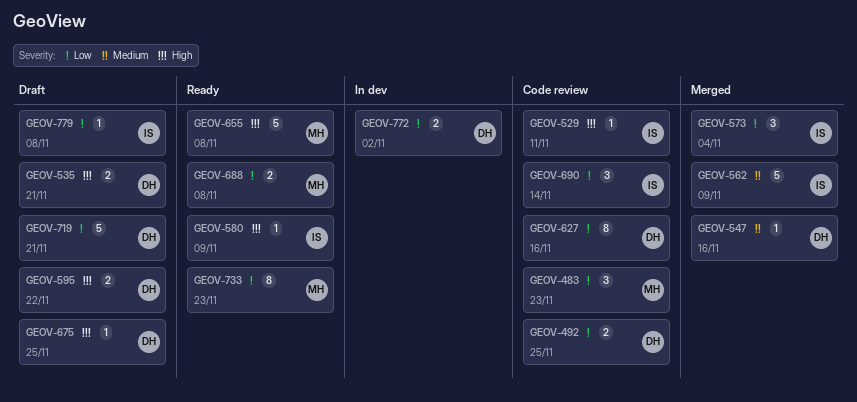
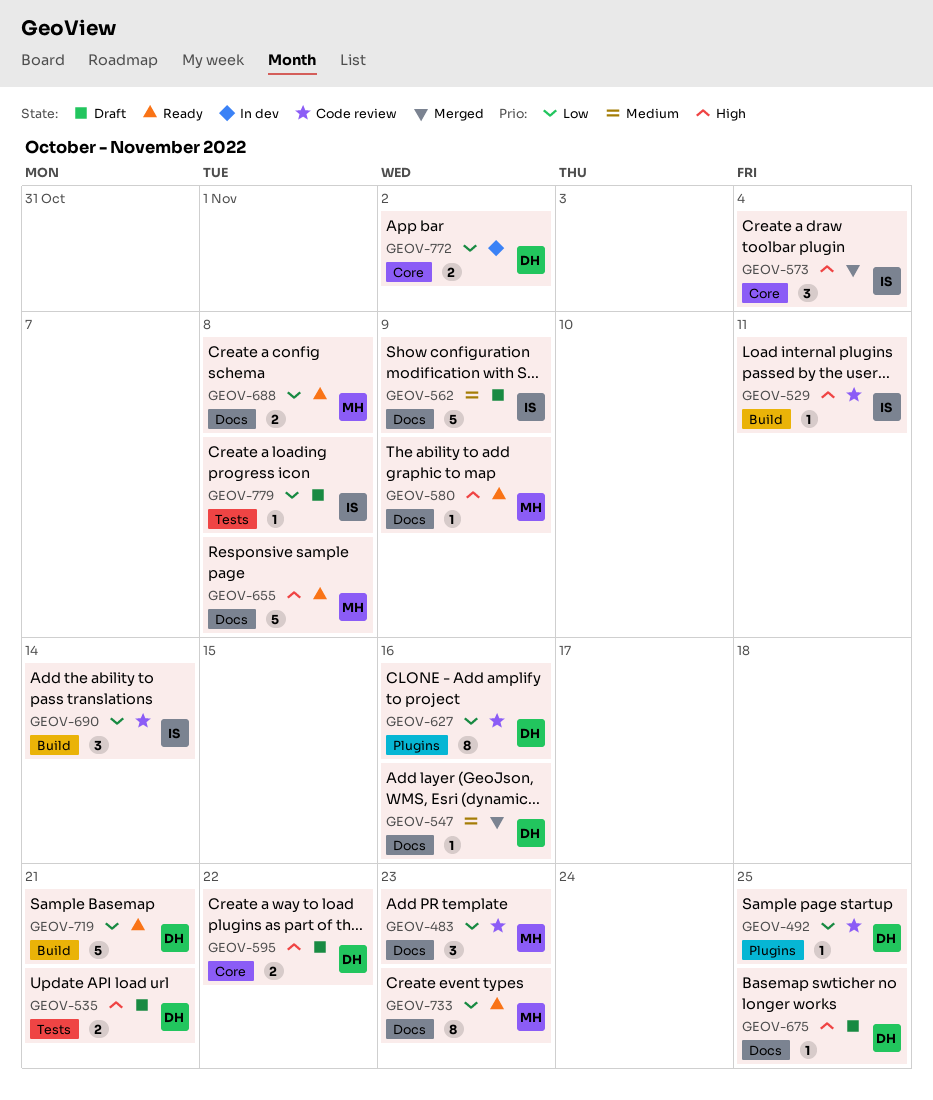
GEOV-492, estimate: 2 -> 1
GEOV-562, status: Merged -> Draft
GEOV-573, priority: Low -> High
GEOV-580, owner: IS -> MH
GEOV-719, status: Draft -> Ready

